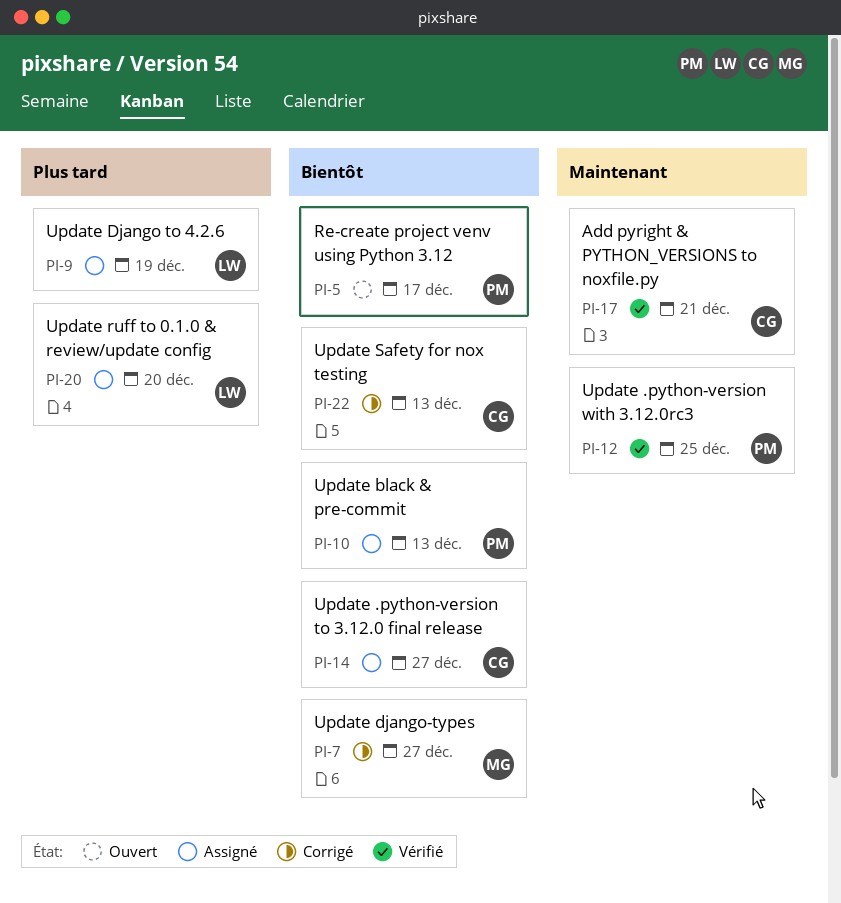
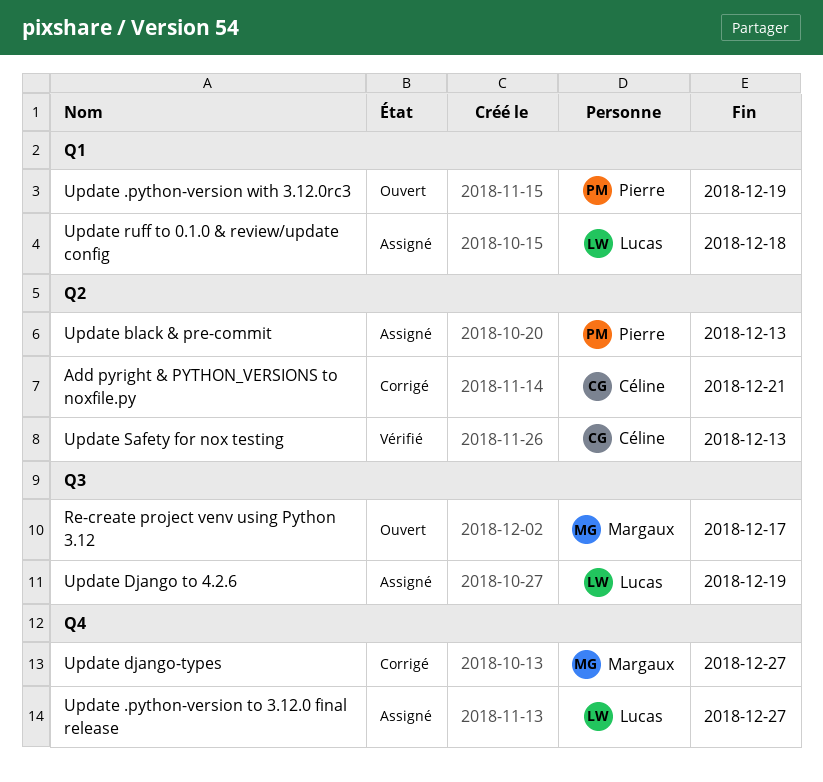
Add pyright & PYTHON_VERSIONS to noxfile.py, status: Vérifié -> Corrigé
Re-create project venv using Python 3.12, owner: Pierre -> Margaux
Update .python-version to 3.12.0 final release, owner: Céline -> Lucas
Update .python-version with 3.12.0rc3, status: Vérifié -> Ouvert
Update .python-version with 3.12.0rc3, due: Dec 25 -> Dec 19
Update ruff to 0.1.0 & review/update config, due: Dec 20 -> Dec 18
Update Safety for nox testing, status: Corrigé -> Vérifié

